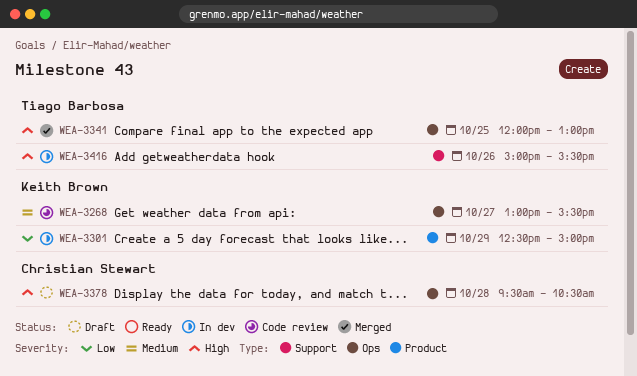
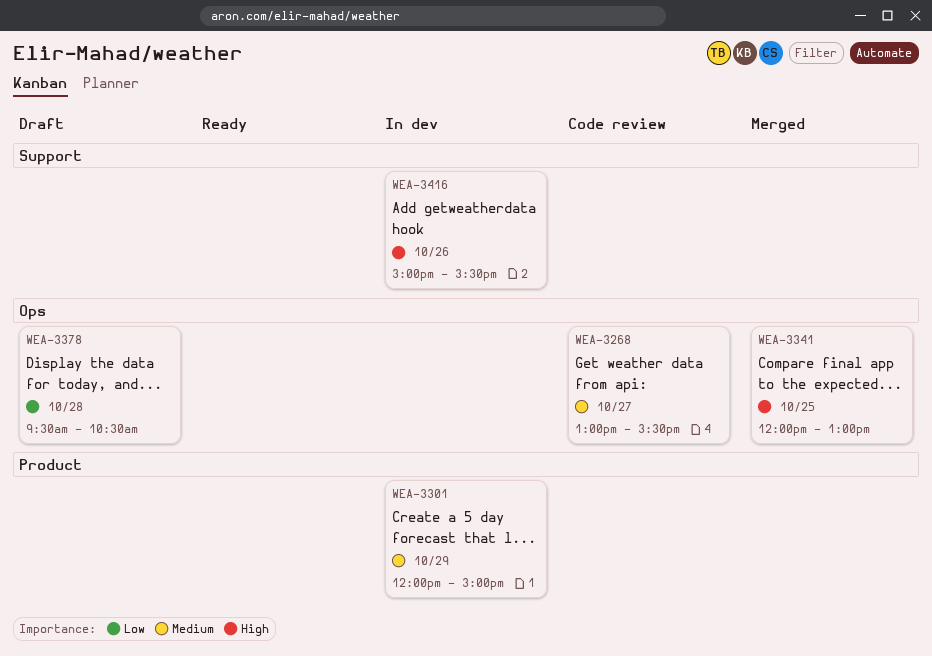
WEA-3301, priority: Low -> Medium
WEA-3301, begins: 12:30 -> 12:00
WEA-3378, priority: High -> Low

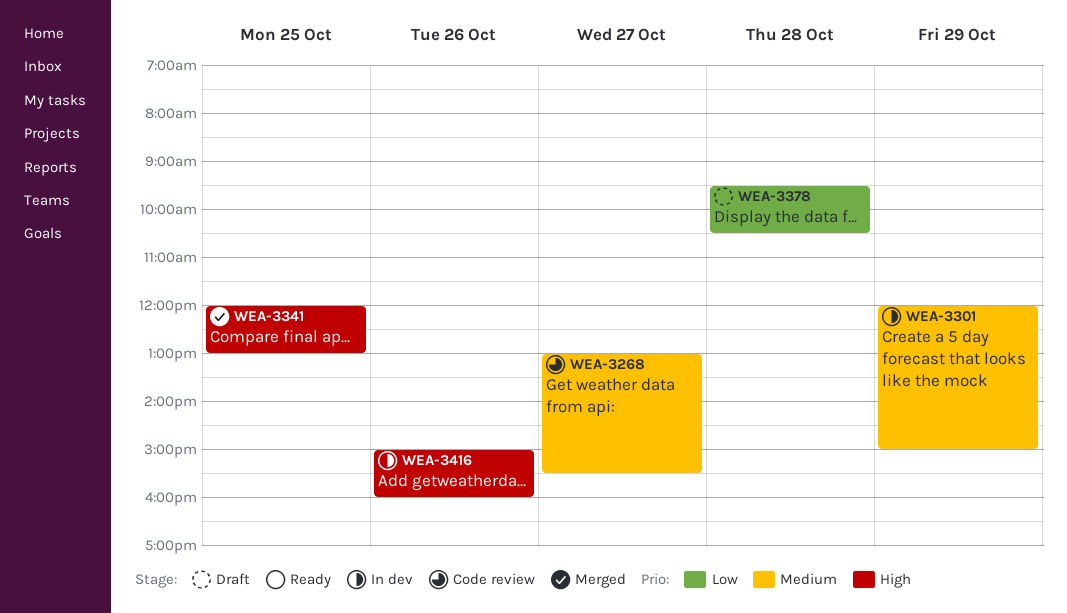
WEA-3416, ends: 15:30 -> 16:00

